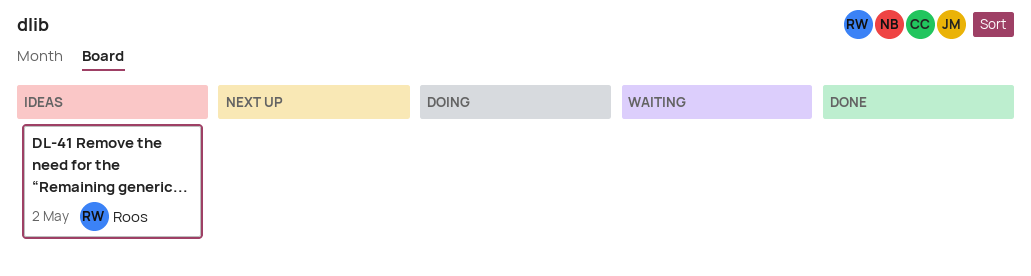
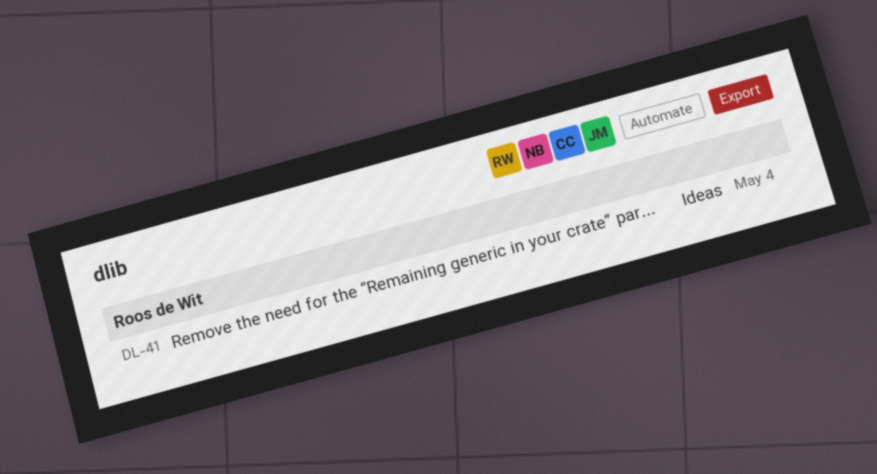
DL-41, due: May 2 -> May 4

